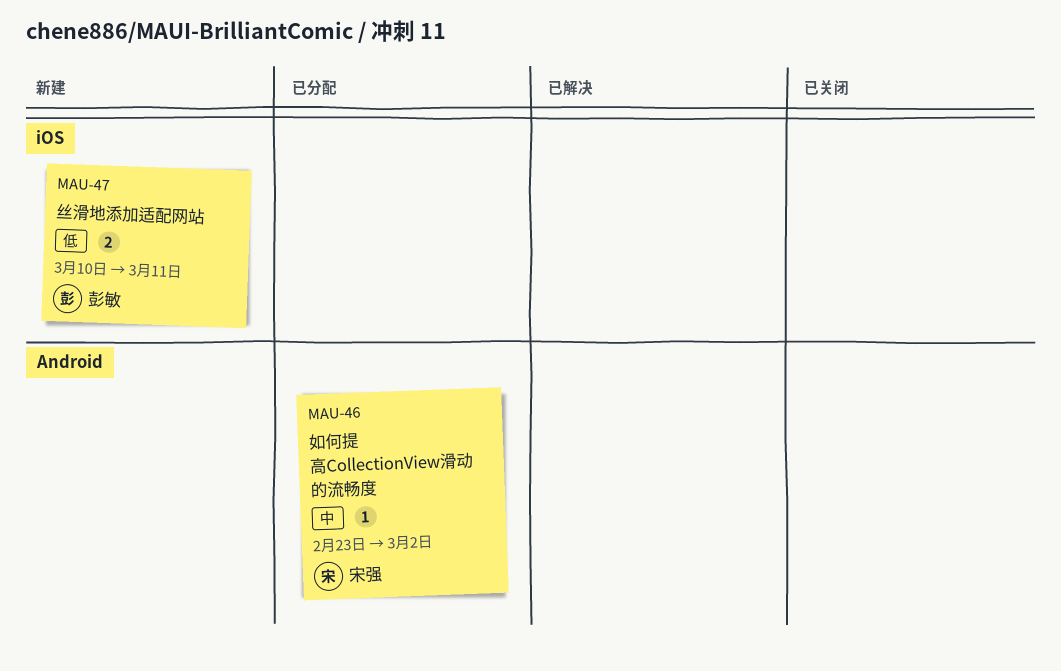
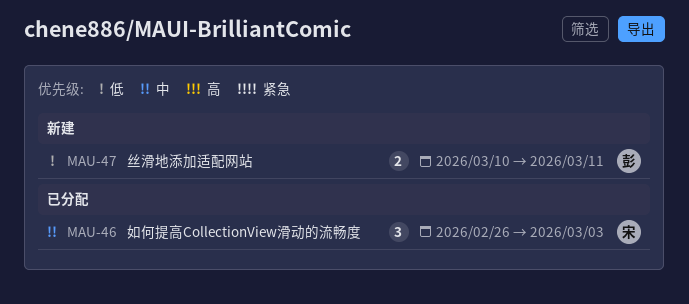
MAU-46, estimate: 1 -> 3
MAU-46, start: Feb 23 -> Feb 26
MAU-46, due: Mar 2 -> Mar 3

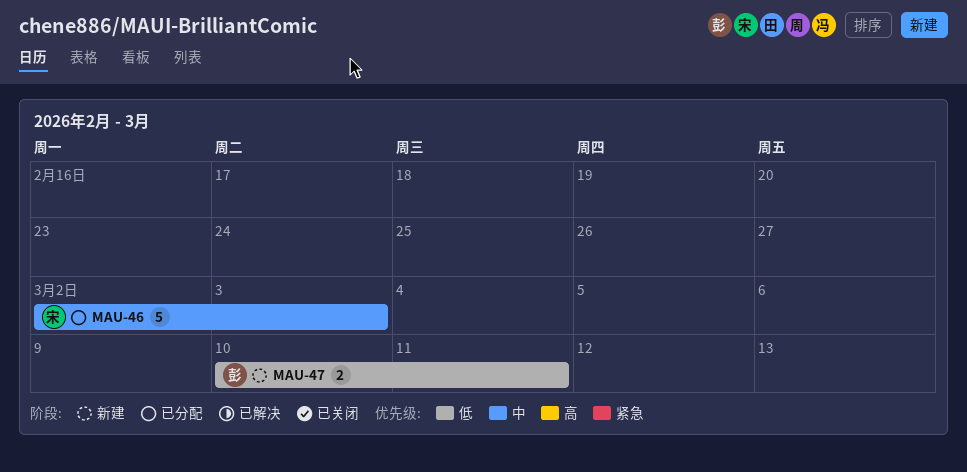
MAU-46, estimate: 3 -> 5
MAU-46, start: Feb 26 -> Mar 2

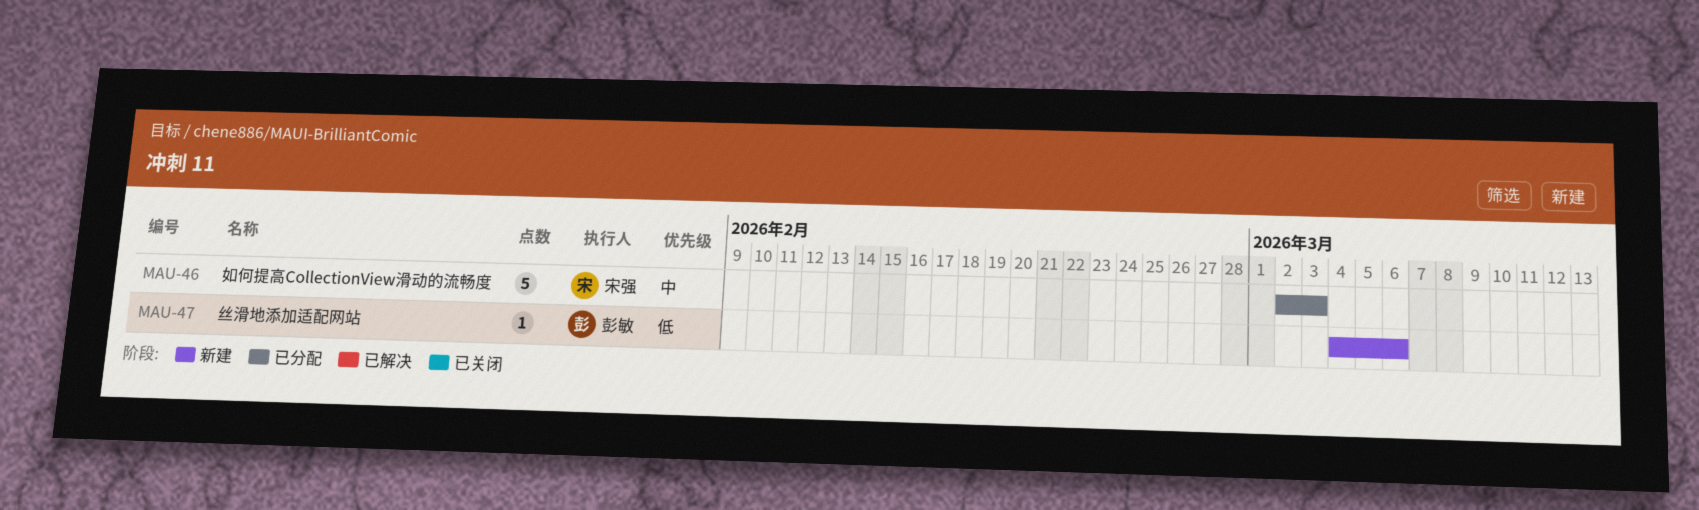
MAU-47, estimate: 2 -> 1
MAU-47, start: Mar 10 -> Mar 4
MAU-47, due: Mar 11 -> Mar 6

